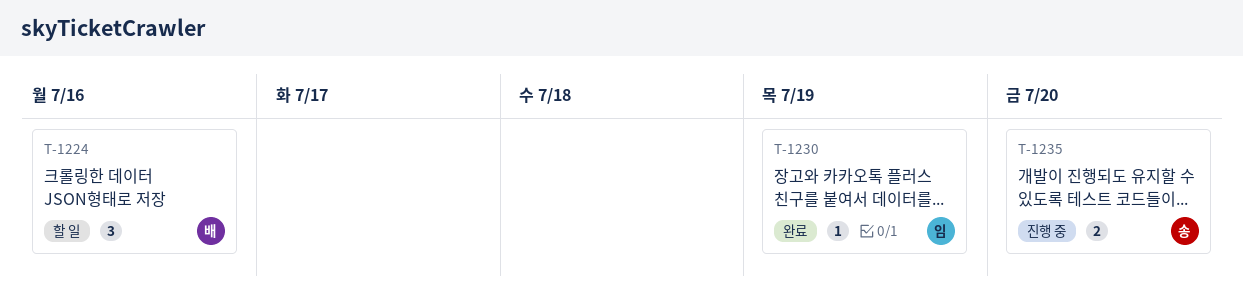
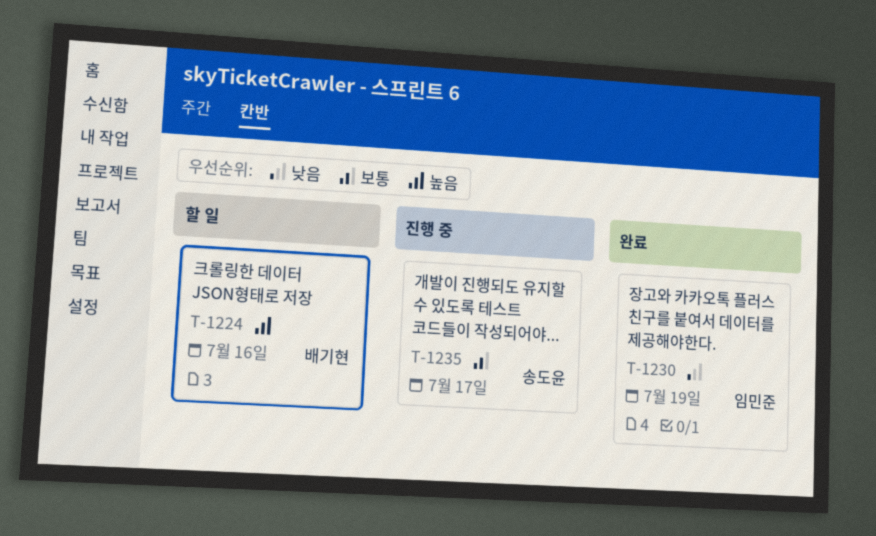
T-1235, due: Jul 20 -> Jul 17

